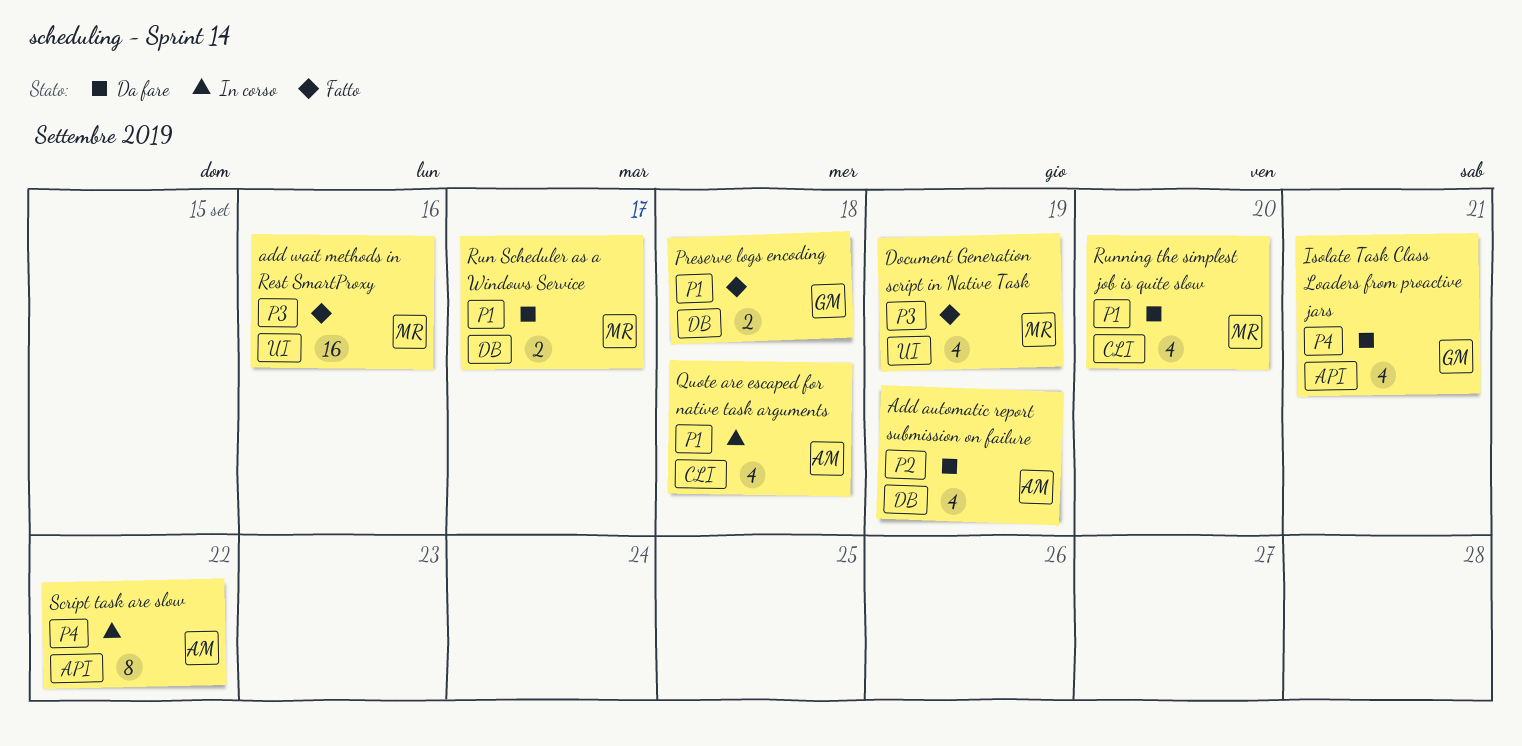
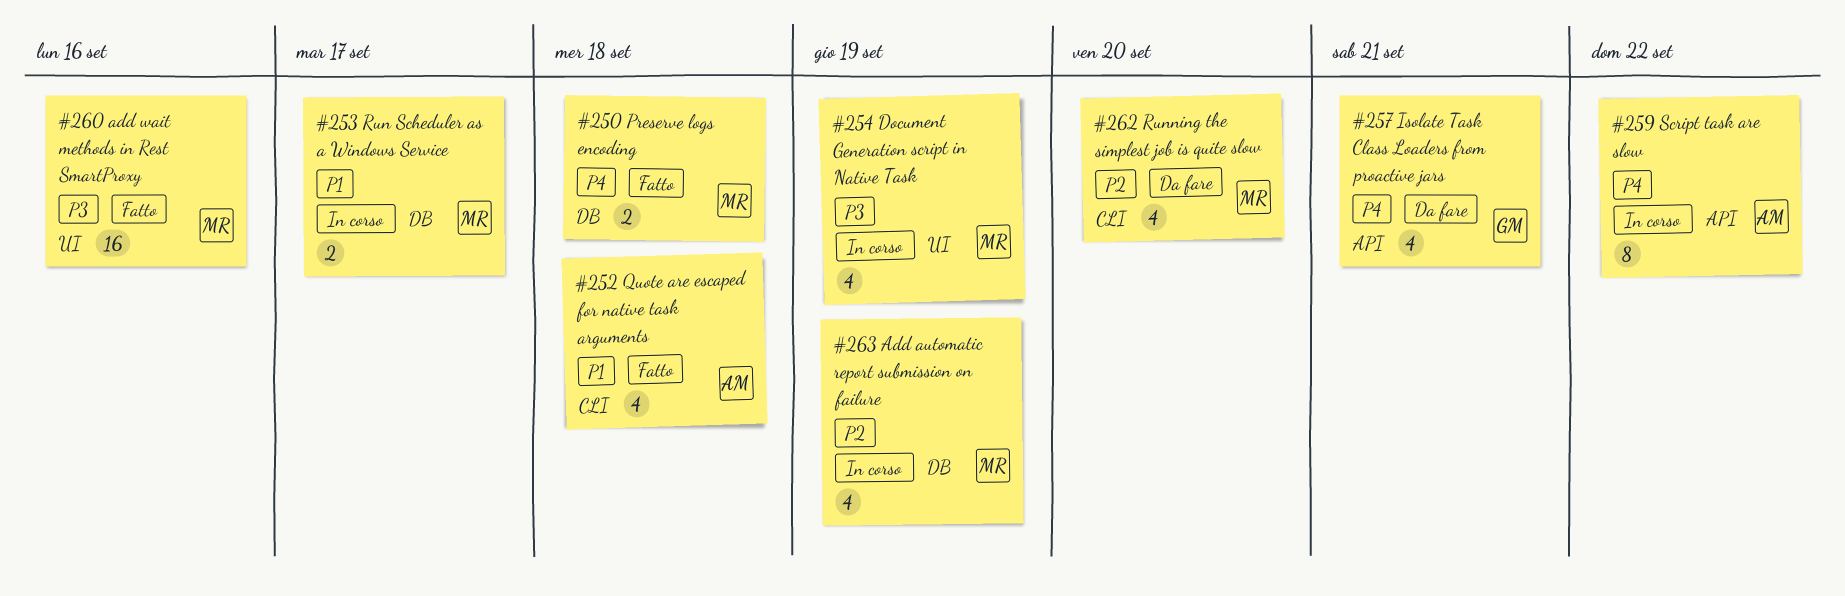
Add automatic report submission on failure, status: Da fare -> In corso
Add automatic report submission on failure, owner: AM -> MR
Document Generation script in Native Task, status: Fatto -> In corso
Preserve logs encoding, owner: GM -> MR
Preserve logs encoding, priority: P1 -> P4
Quote are escaped for native task arguments, status: In corso -> Fatto
Run Scheduler as a Windows Service, status: Da fare -> In corso
Running the simplest job is quite slow, priority: P1 -> P2

